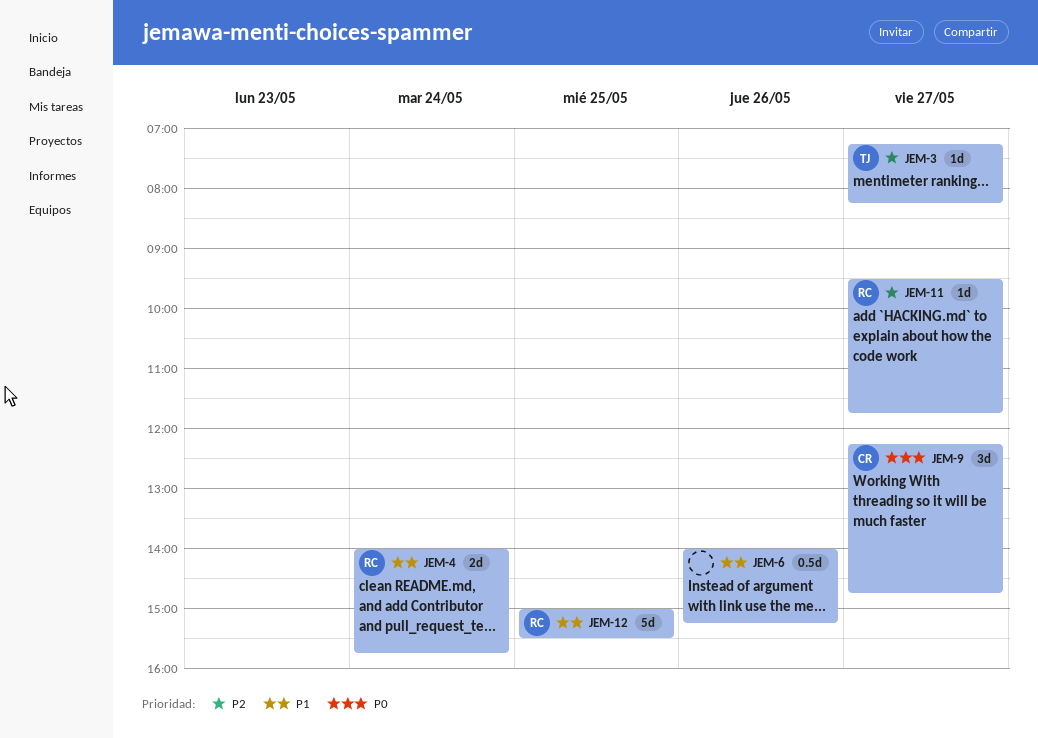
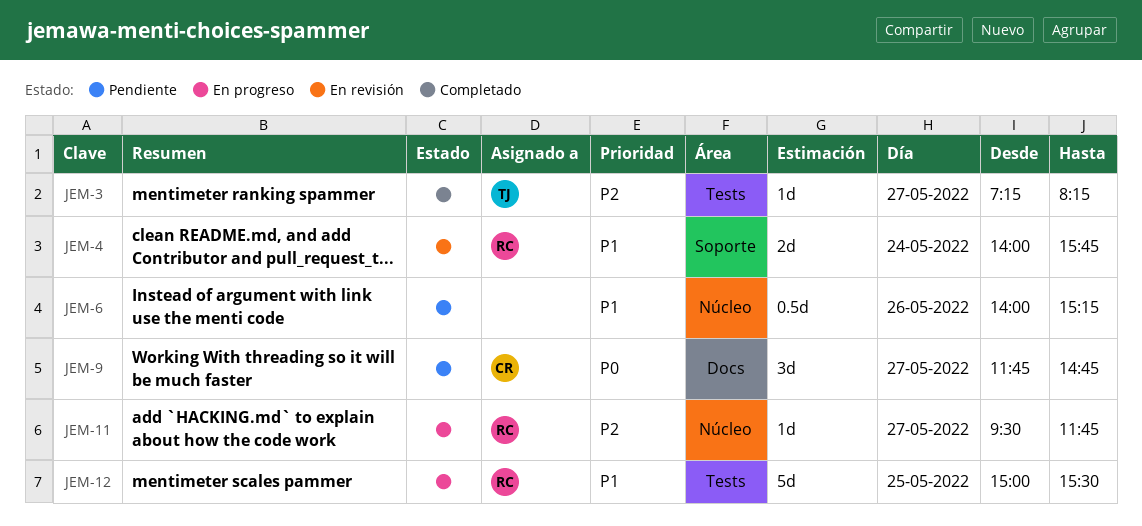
JEM-9, begins: 12:15 -> 11:45

